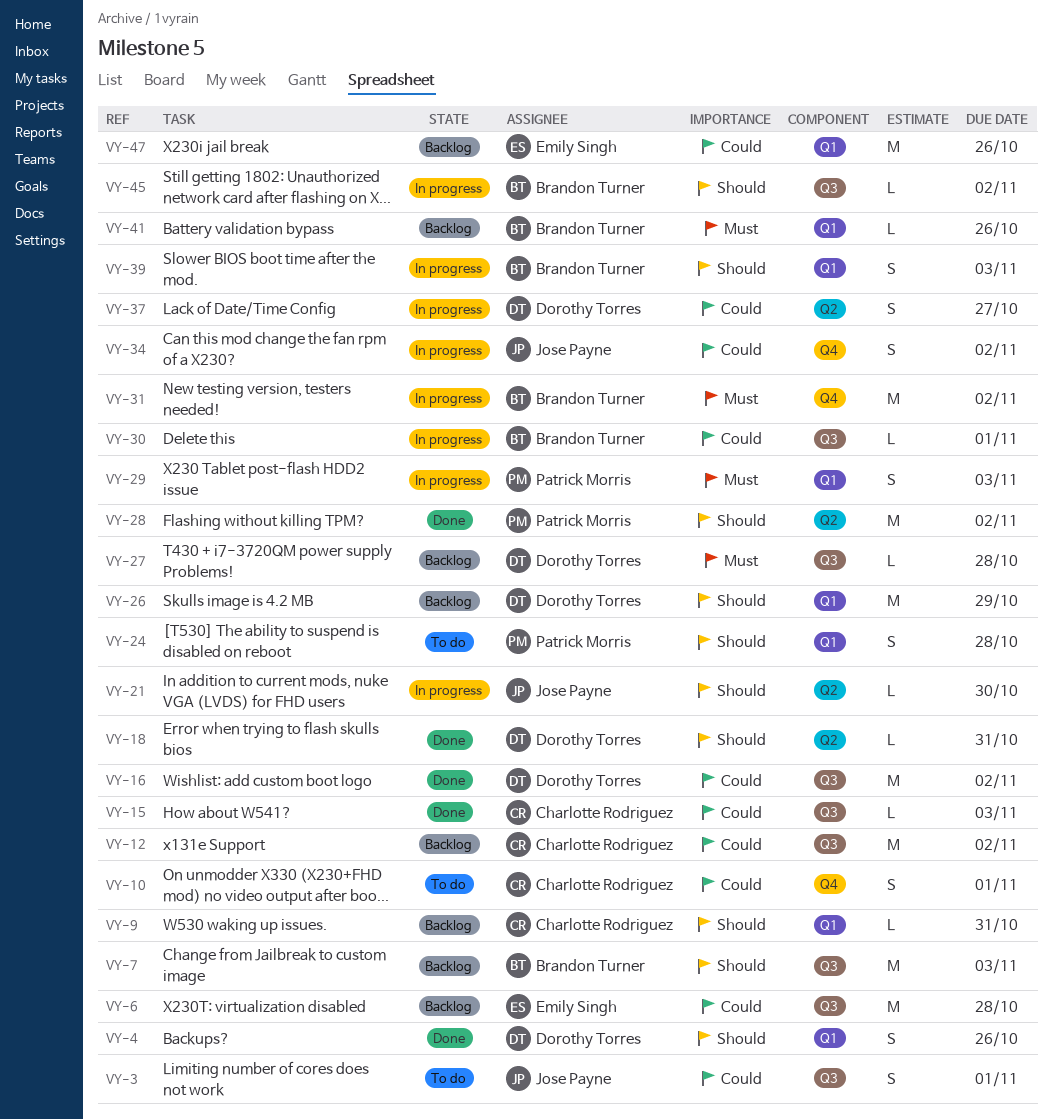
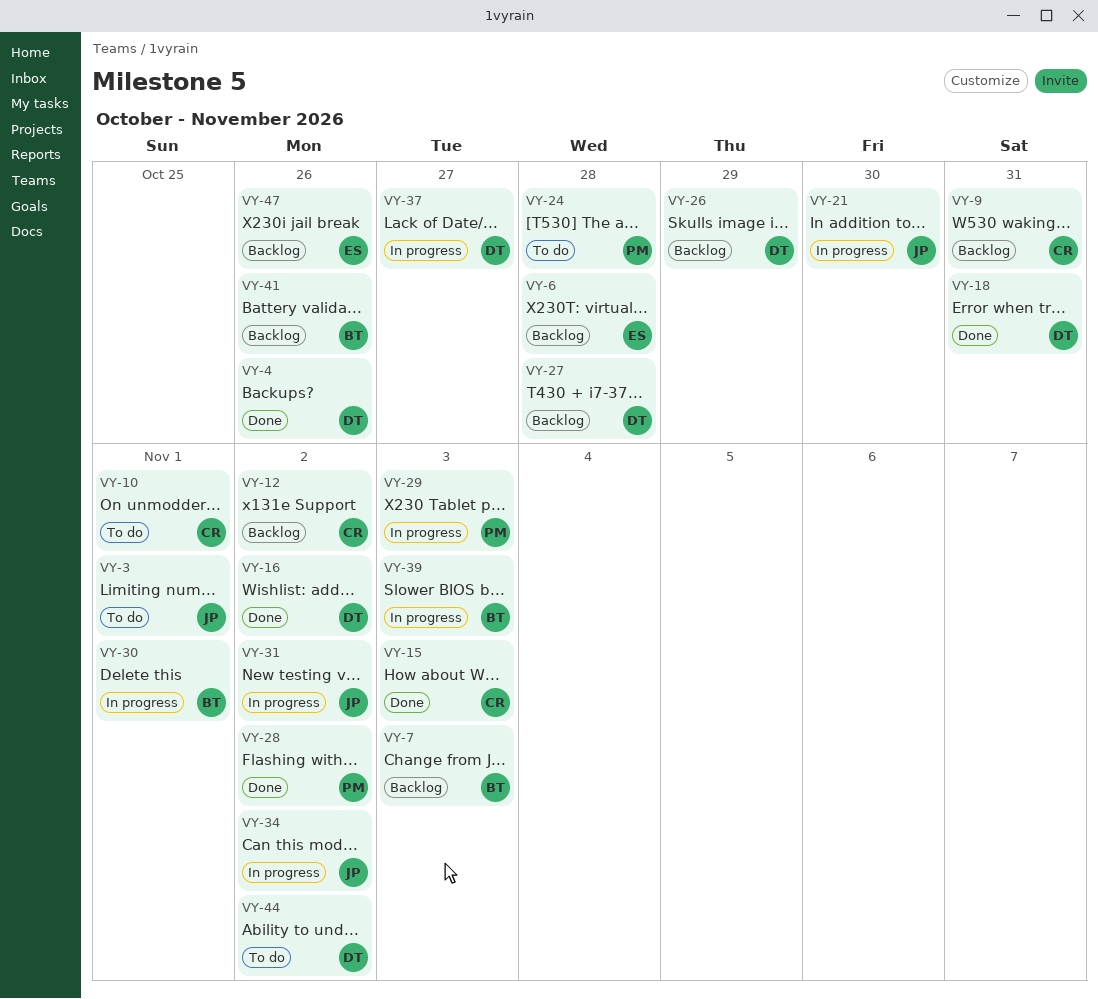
VY-31, owner: Brandon Turner -> Jose Payne
VY-44: none -> present
VY-45: present -> none

